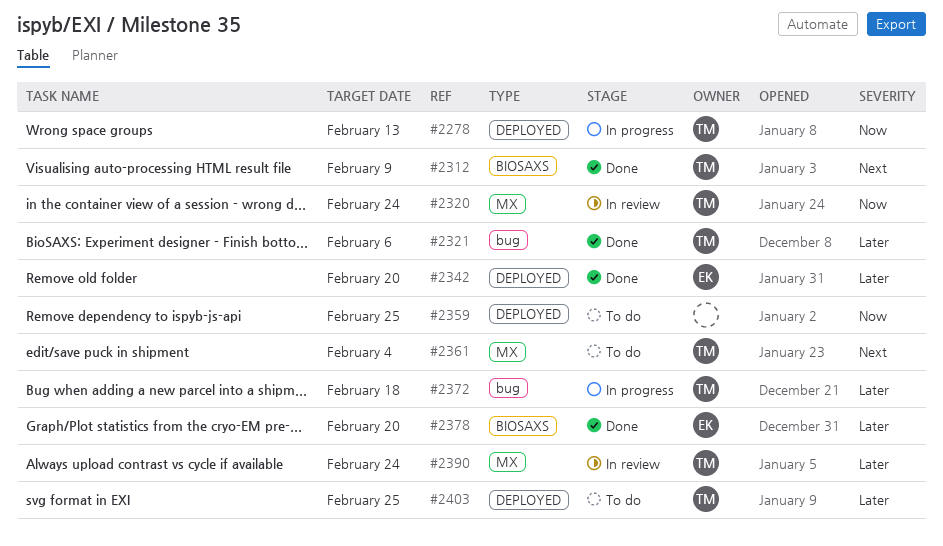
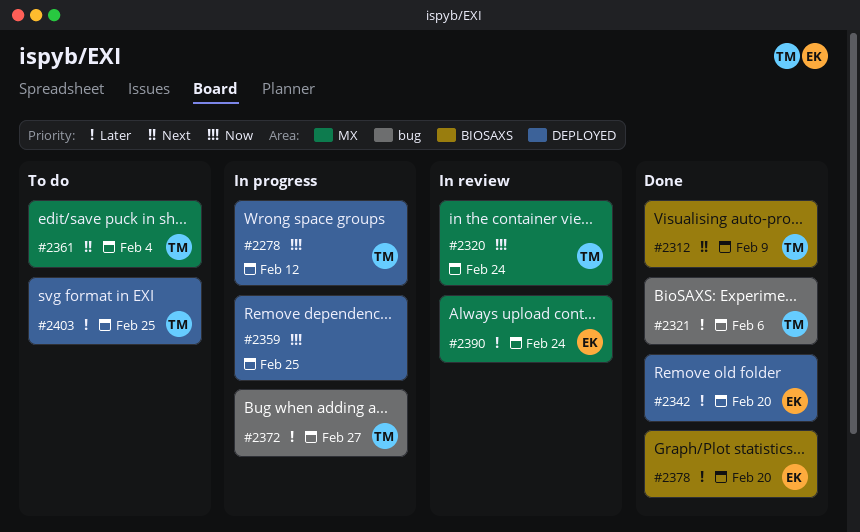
#2278, due: Feb 13 -> Feb 12
#2359, status: To do -> In progress
#2372, due: Feb 18 -> Feb 27
#2390, owner: TM -> EK

